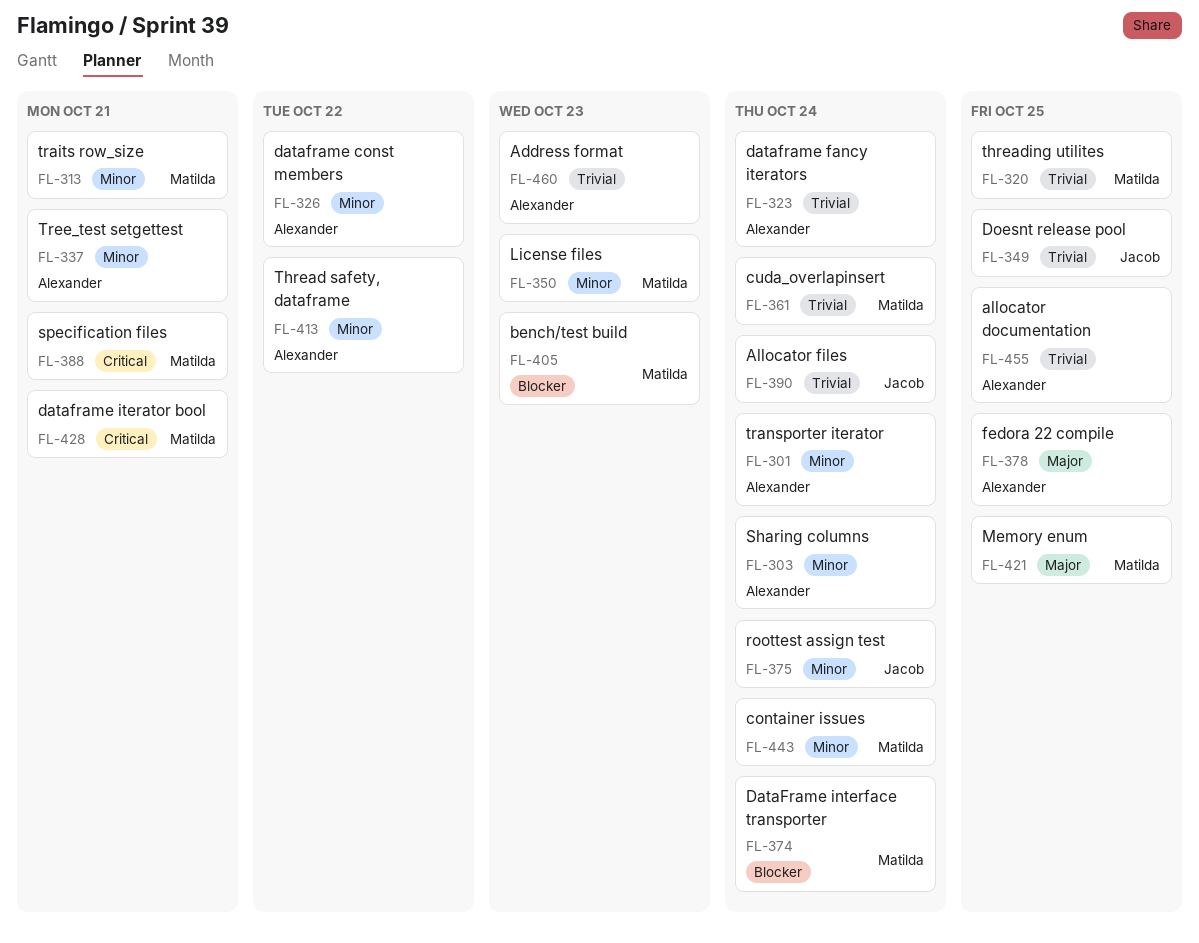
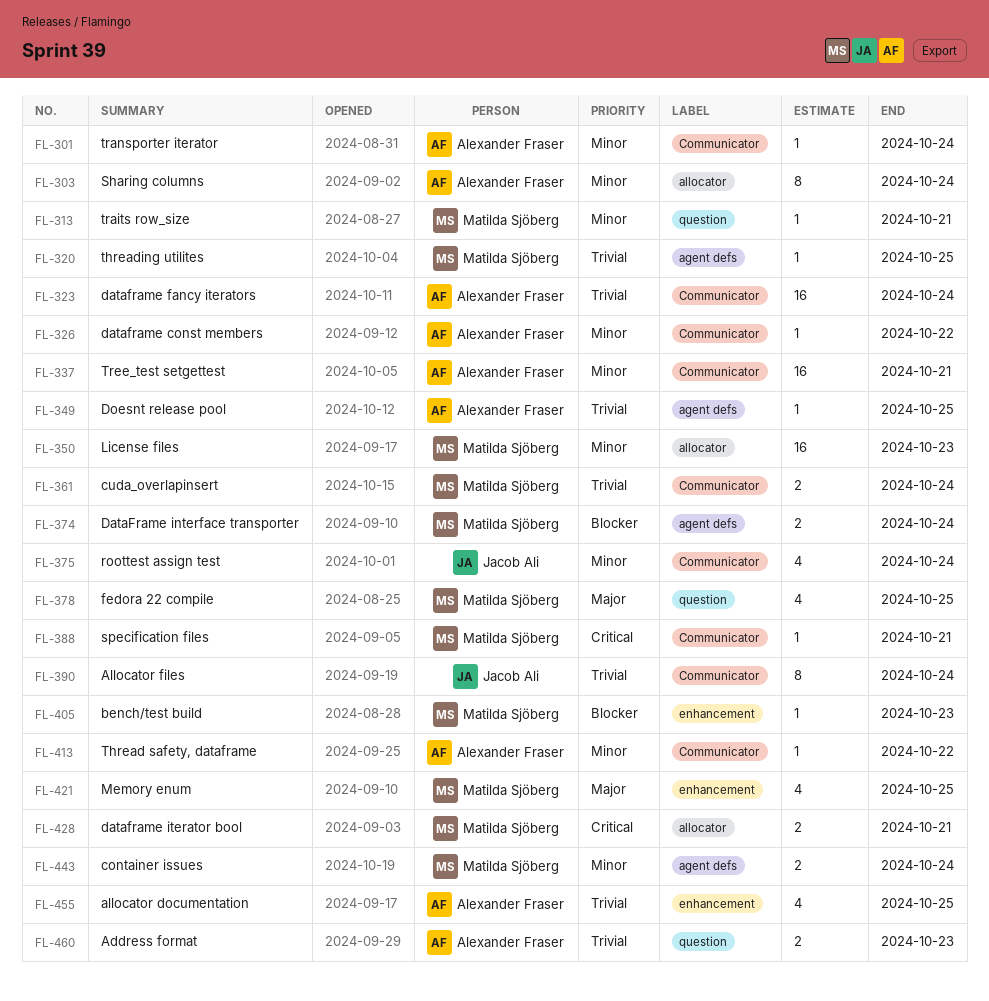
FL-349, owner: Jacob Ali -> Alexander Fraser
FL-378, owner: Alexander Fraser -> Matilda Sjöberg

